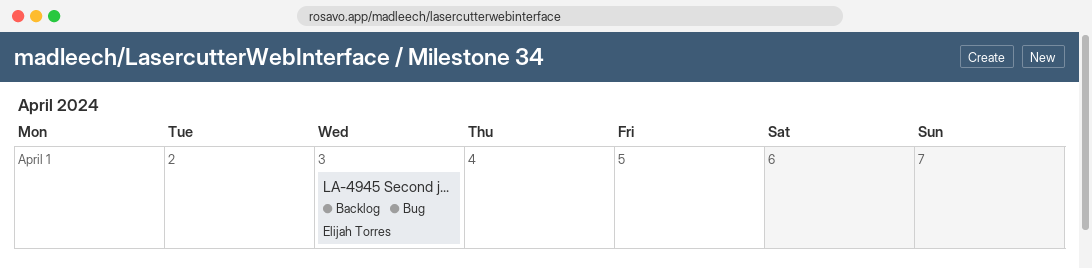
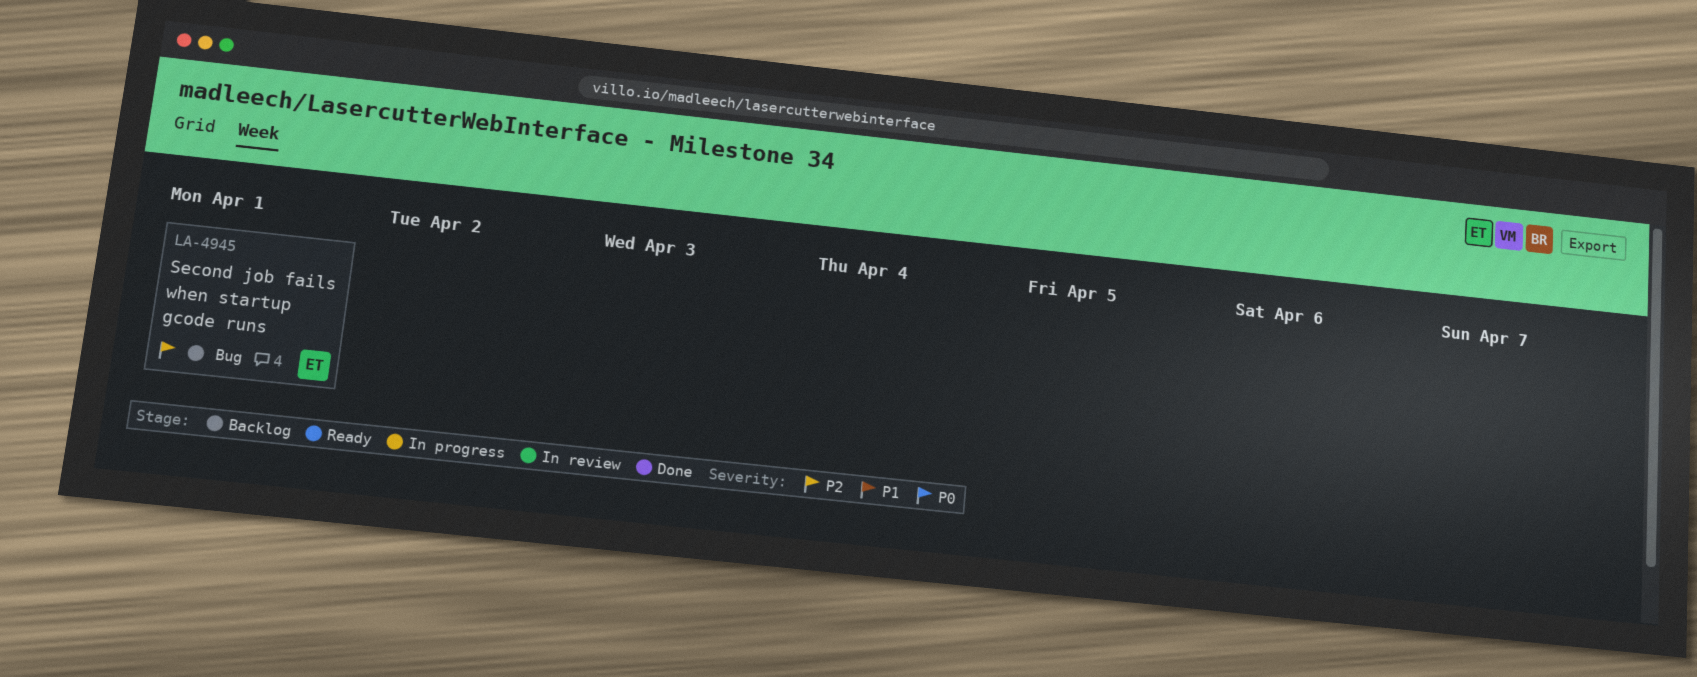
LA-4945, due: Apr 3 -> Apr 1

